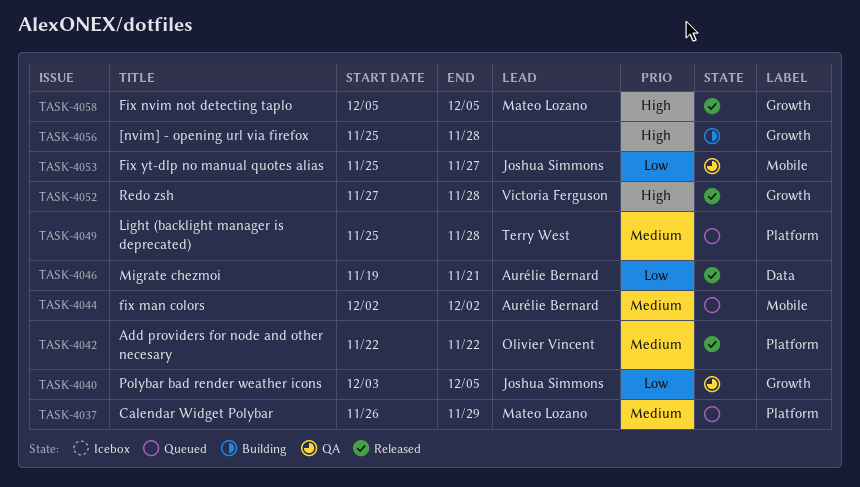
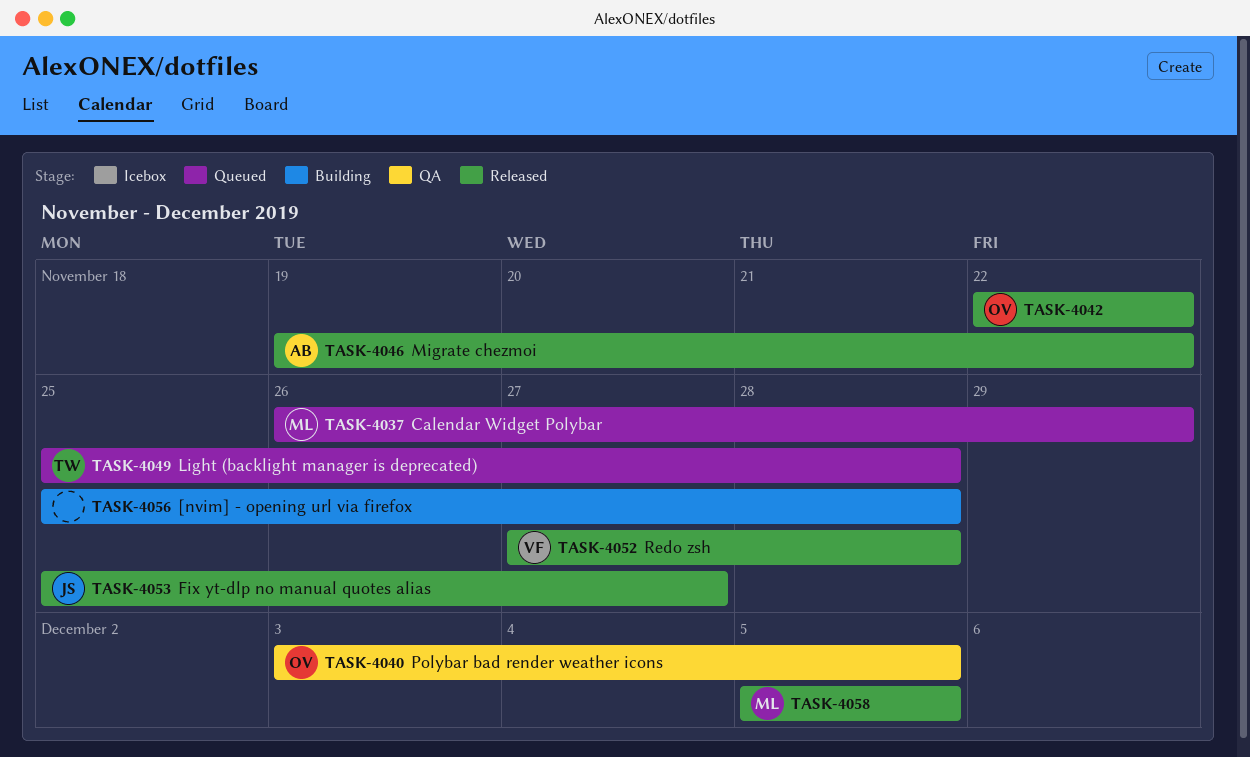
TASK-4040, owner: Joshua Simmons -> Olivier Vincent
TASK-4044: present -> none
TASK-4046, due: Nov 21 -> Nov 22
TASK-4053, status: QA -> Released

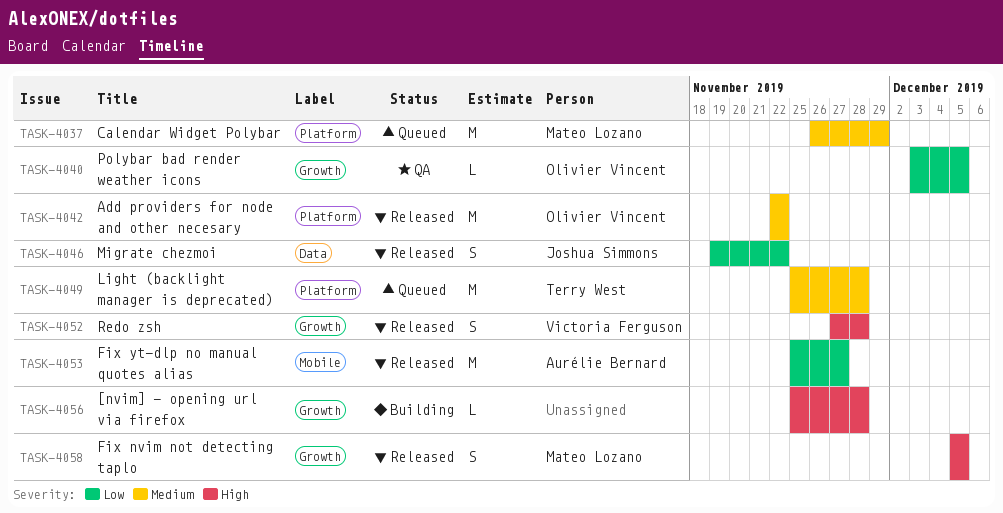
TASK-4046, owner: Aurélie Bernard -> Joshua Simmons
TASK-4053, owner: Joshua Simmons -> Aurélie Bernard

